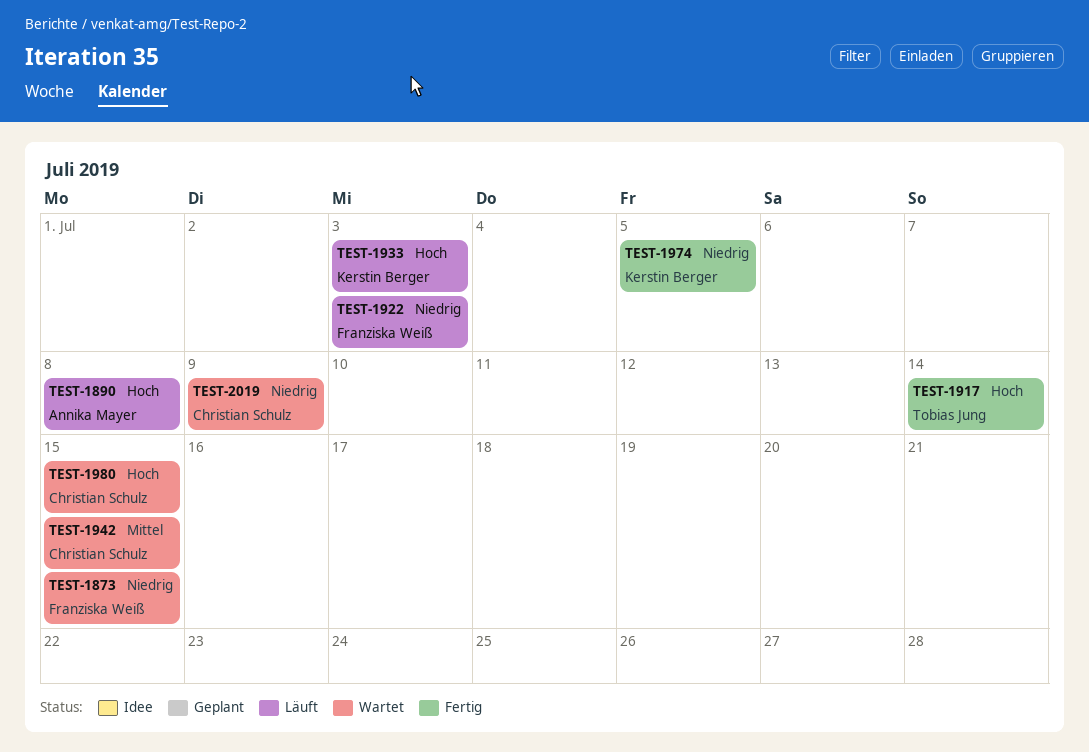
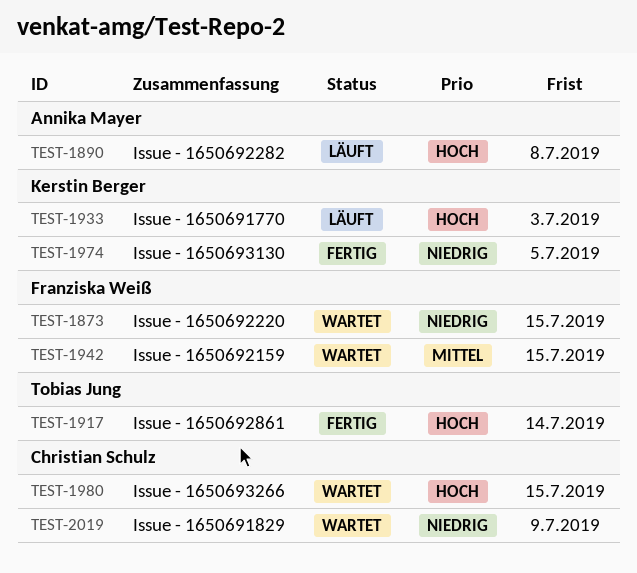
TEST-1922: present -> none
TEST-1942, owner: Christian Schulz -> Franziska Weiß

